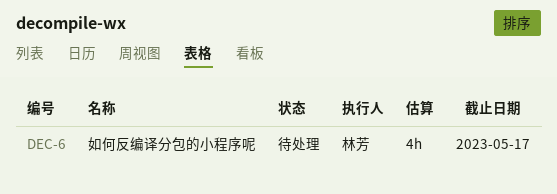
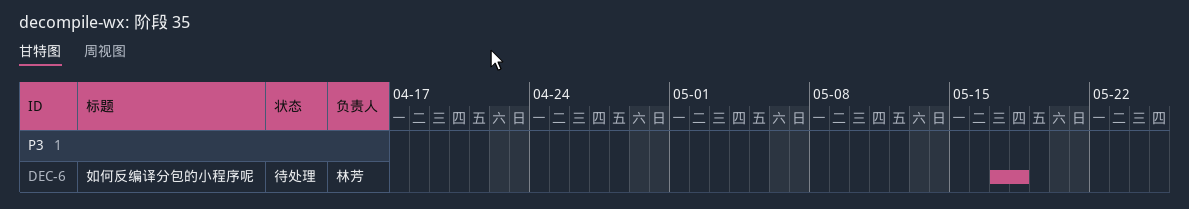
DEC-6, due: May 17 -> May 18

